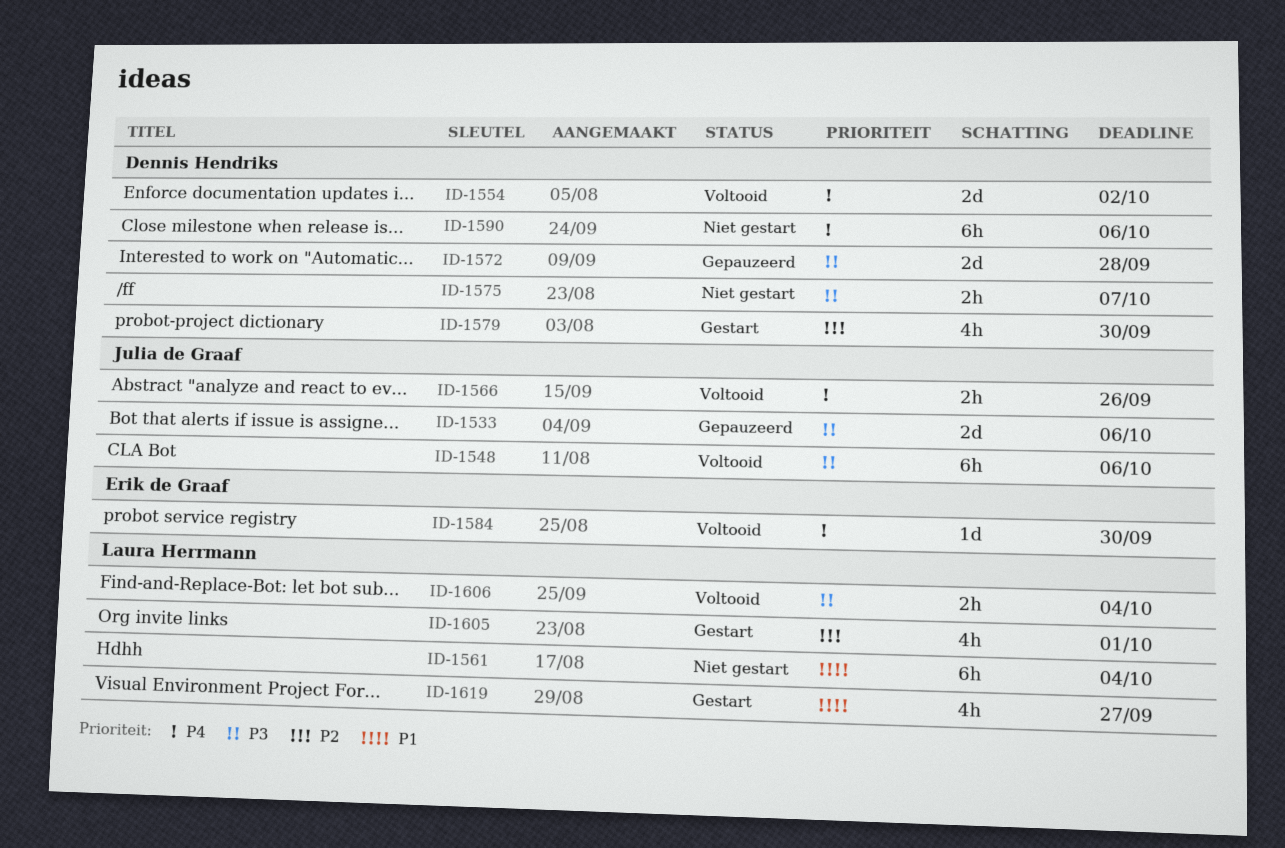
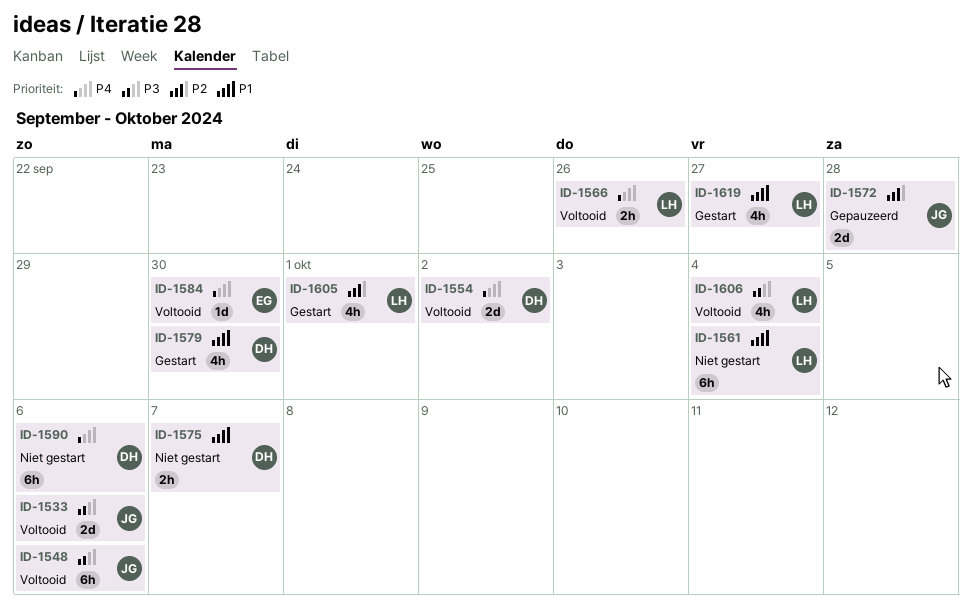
ID-1533, status: Gepauzeerd -> Voltooid
ID-1566, owner: Julia de Graaf -> Laura Herrmann
ID-1572, owner: Dennis Hendriks -> Julia de Graaf
ID-1572, priority: P3 -> P2
ID-1575, priority: P3 -> P1
ID-1579, priority: P2 -> P1
ID-1606, estimate: 2h -> 4h

